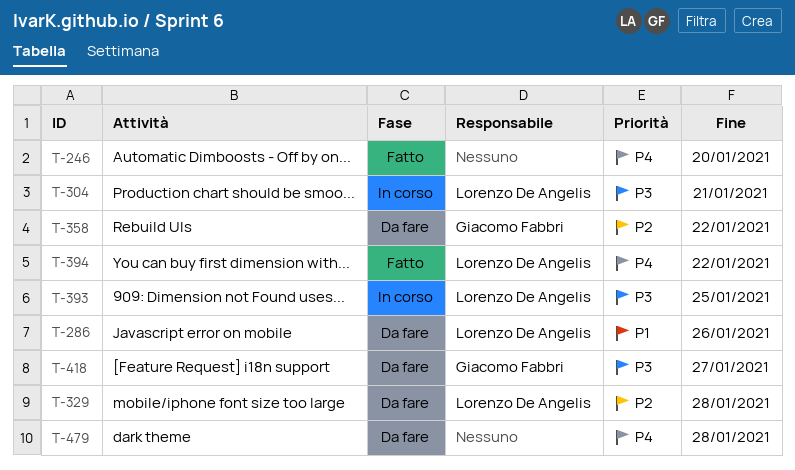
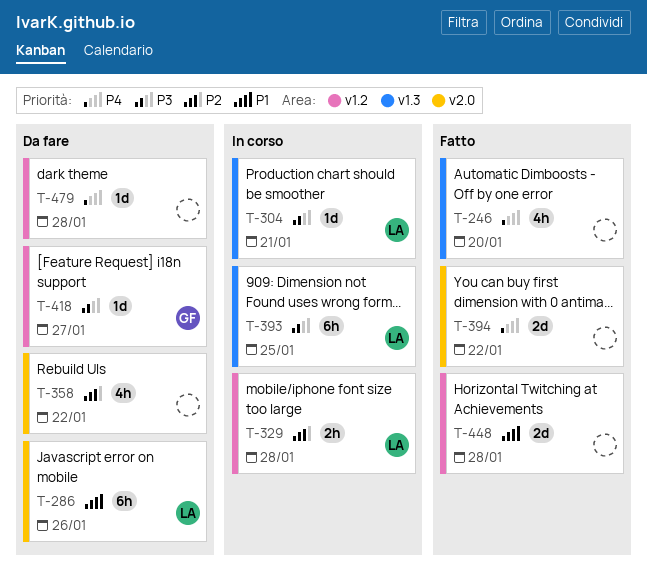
T-329, status: Da fare -> In corso
T-358, owner: Giacomo Fabbri -> none
T-394, owner: Lorenzo De Angelis -> none
T-448: none -> present

